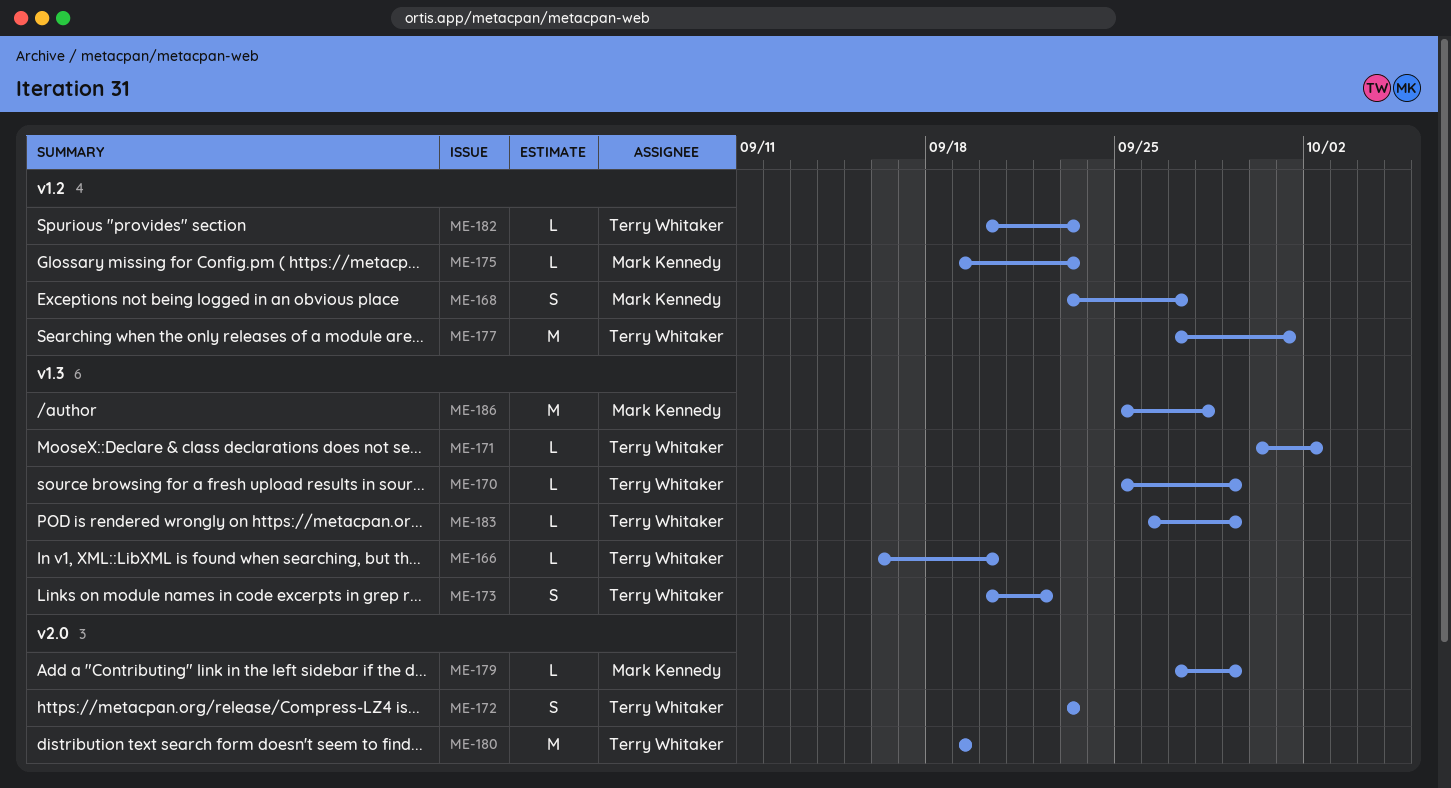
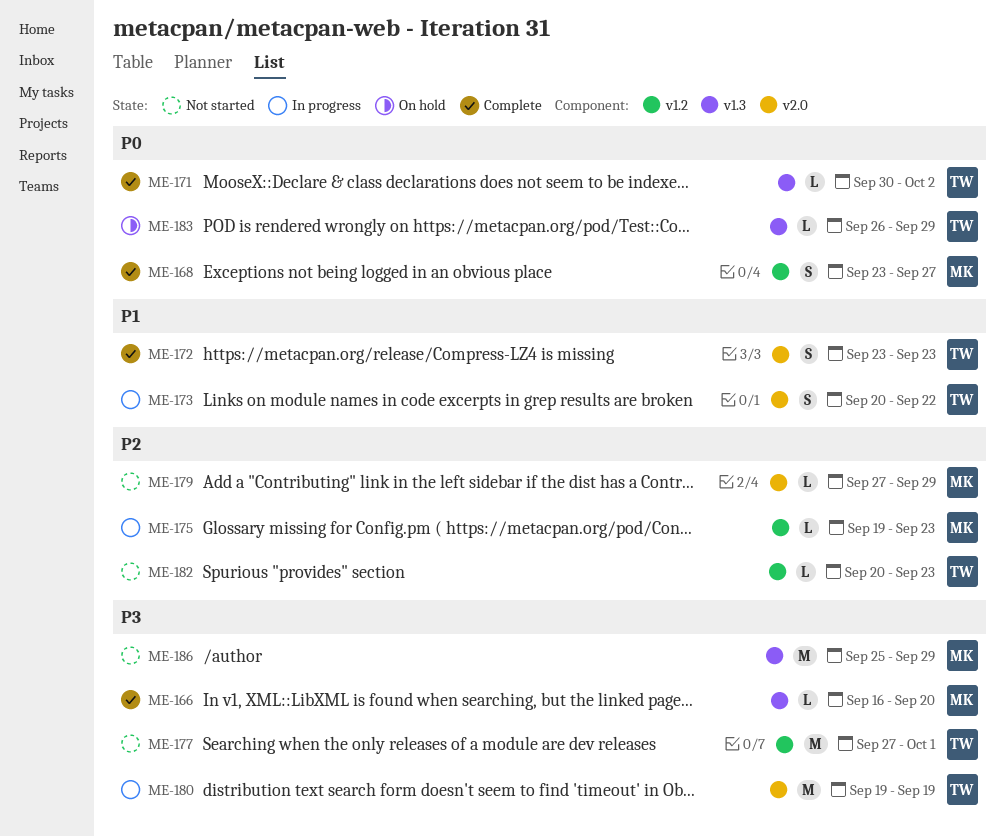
ME-166, owner: Terry Whitaker -> Mark Kennedy
ME-170: present -> none
ME-173, label: v1.3 -> v2.0
ME-186, due: Sep 28 -> Sep 29

